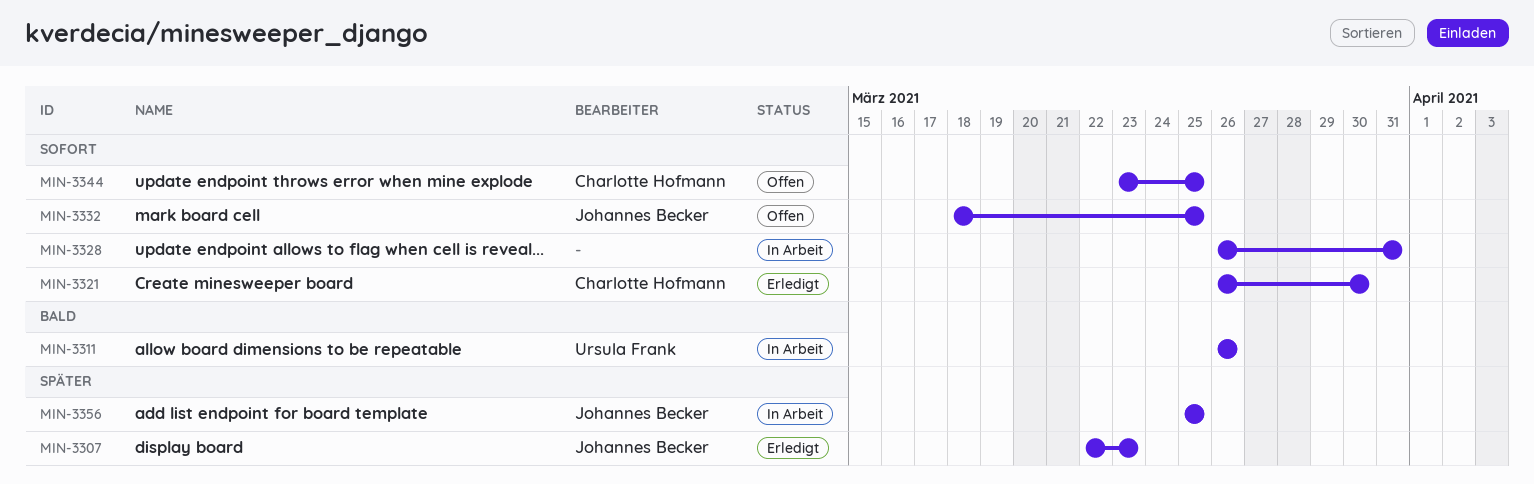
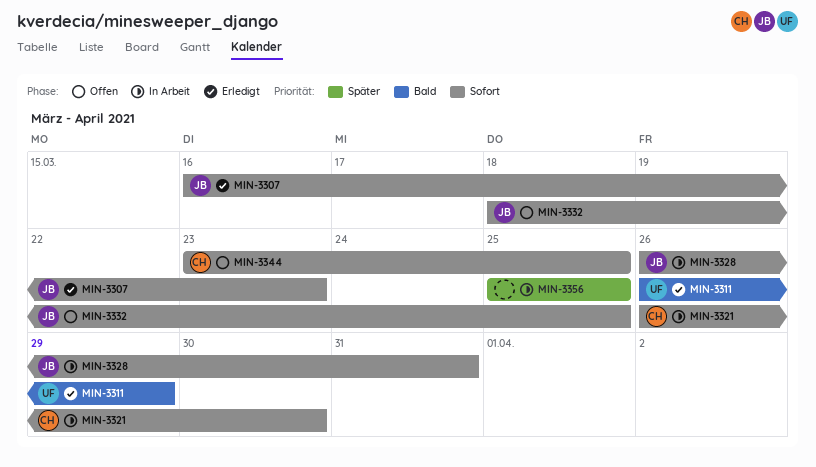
MIN-3307, priority: Später -> Sofort
MIN-3307, start: Mar 22 -> Mar 16
MIN-3311, status: In Arbeit -> Erledigt
MIN-3311, due: Mar 26 -> Mar 29
MIN-3321, status: Erledigt -> In Arbeit
MIN-3328, owner: none -> Johannes Becker
MIN-3356, owner: Johannes Becker -> none

